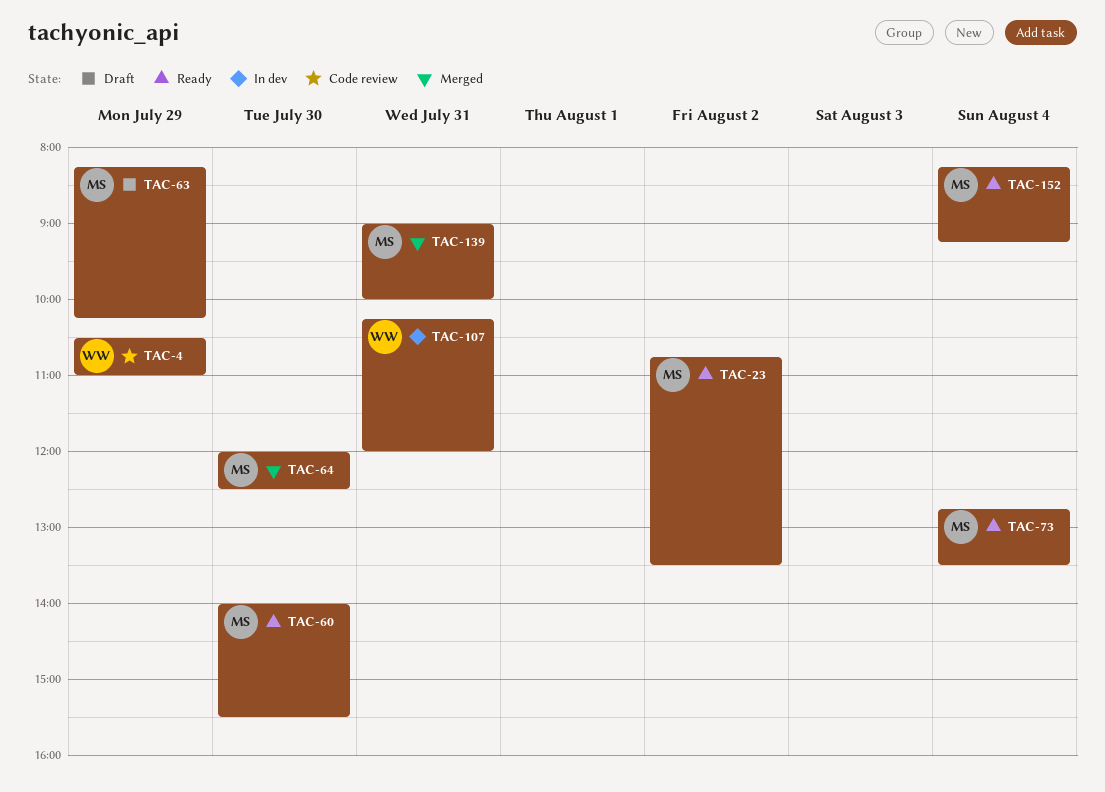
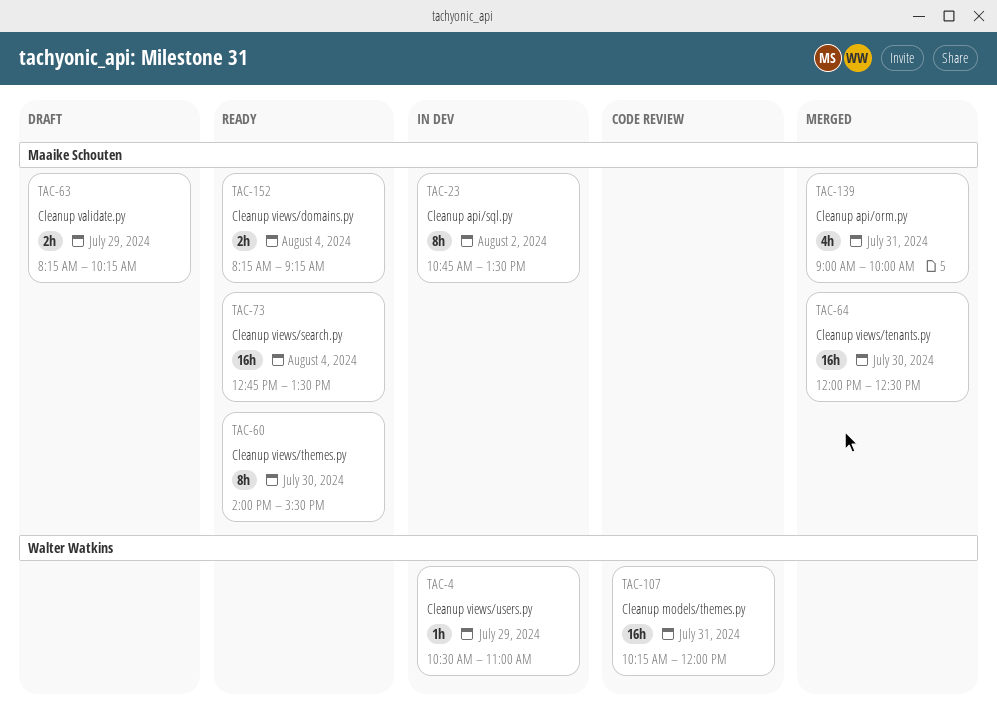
TAC-4, status: Code review -> In dev
TAC-23, status: Ready -> In dev
TAC-107, status: In dev -> Code review

